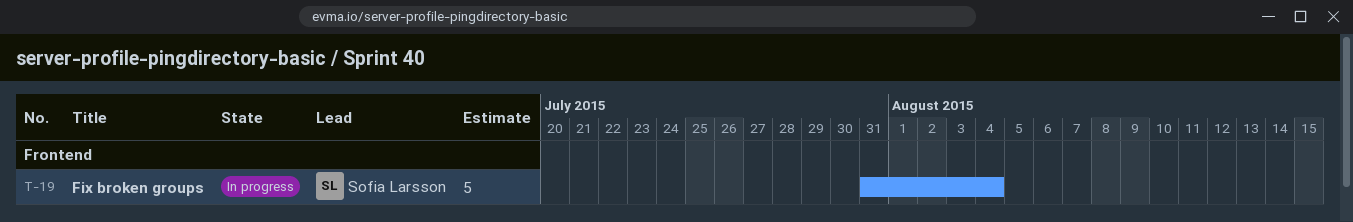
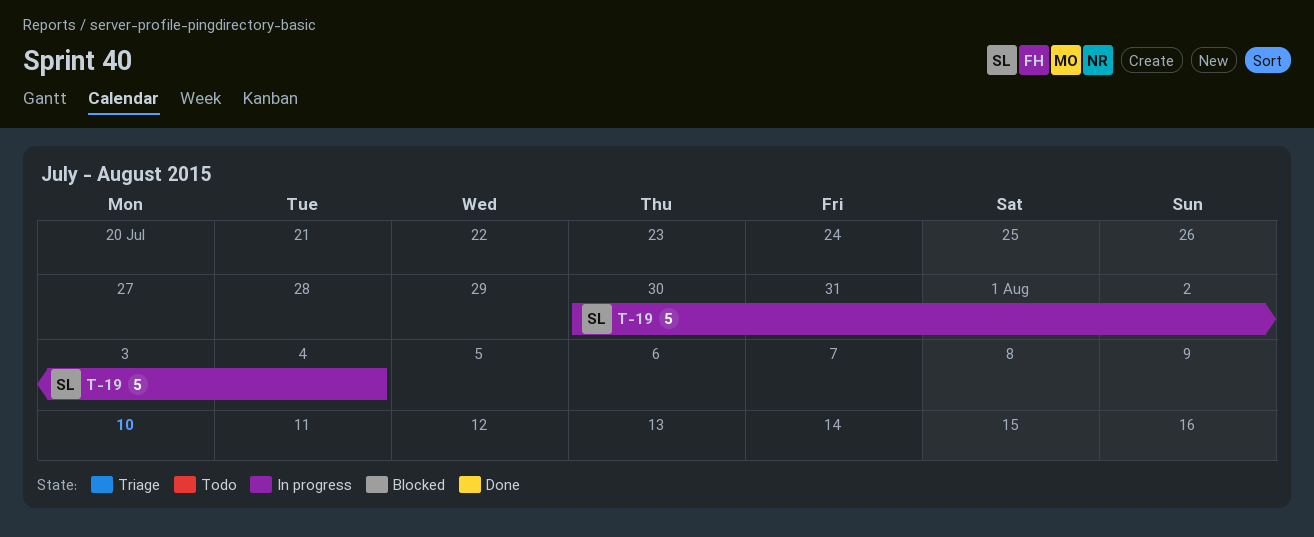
T-19, start: Jul 31 -> Jul 30

